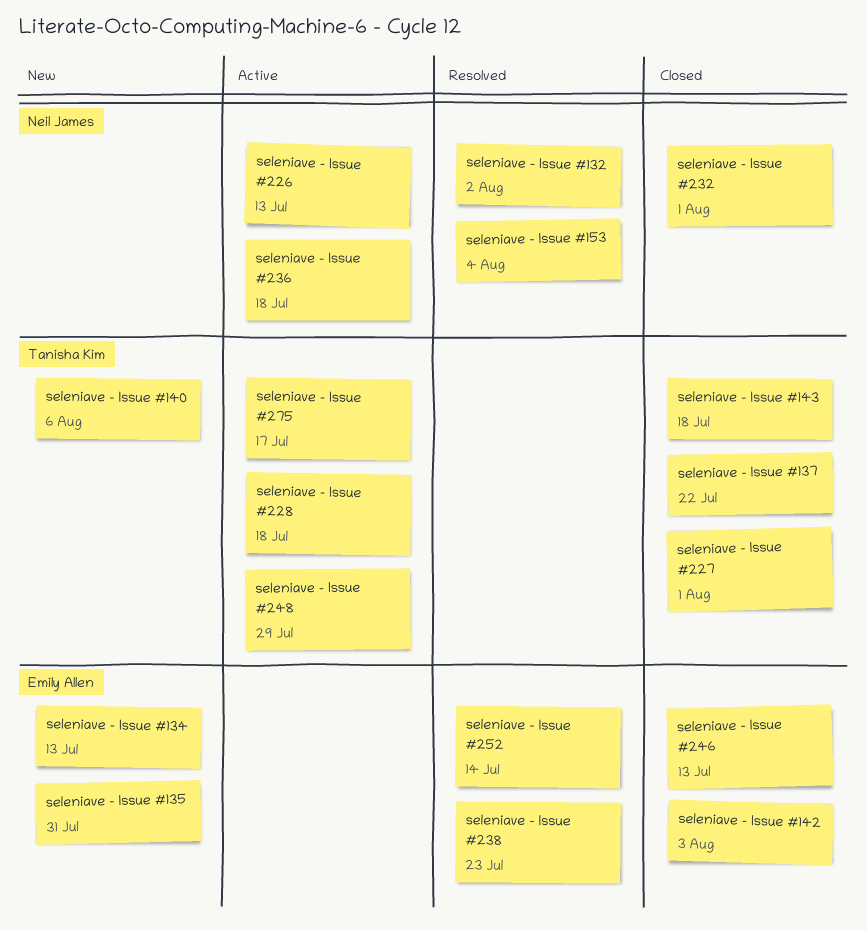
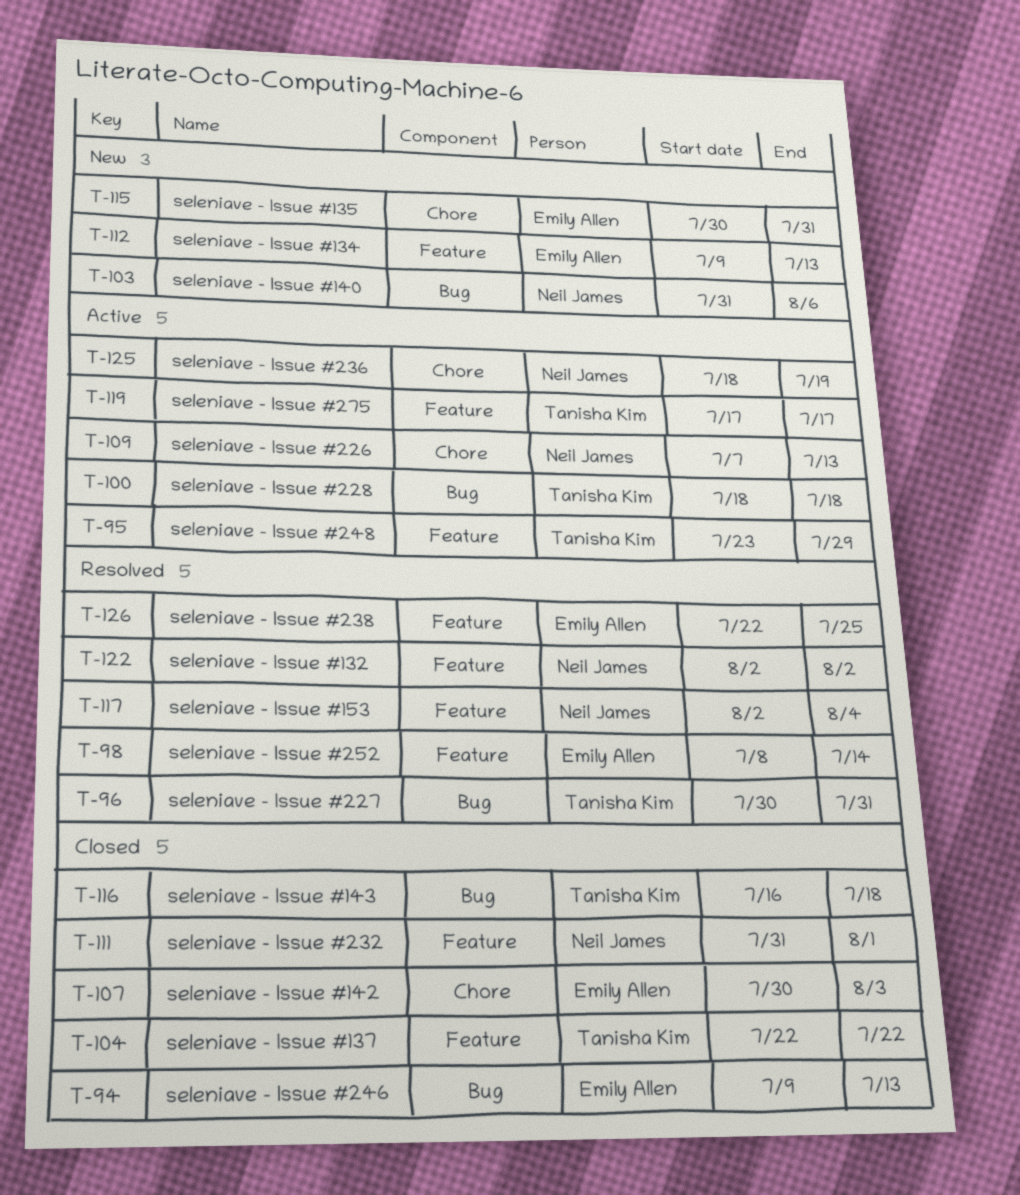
seleniave - Issue #140, owner: Tanisha Kim -> Neil James
seleniave - Issue #227, status: Closed -> Resolved
seleniave - Issue #227, due: Aug 1 -> Jul 31
seleniave - Issue #236, due: Jul 18 -> Jul 19
seleniave - Issue #238, due: Jul 23 -> Jul 25

